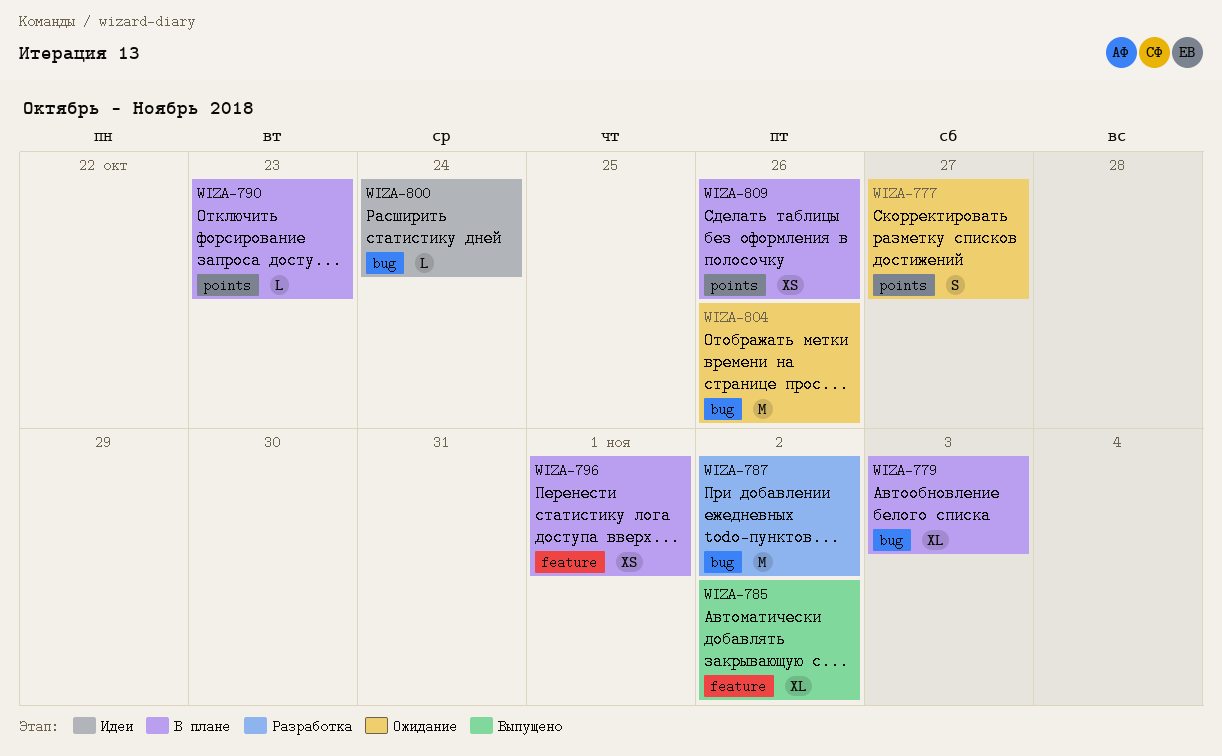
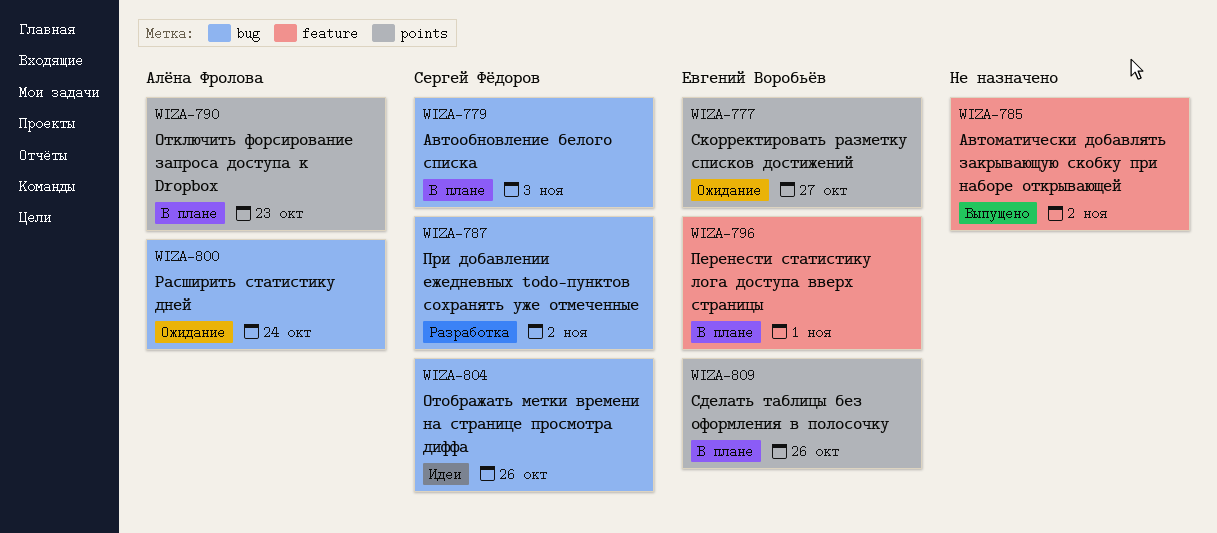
WIZA-800, status: Идеи -> Ожидание
WIZA-804, status: Ожидание -> Идеи

